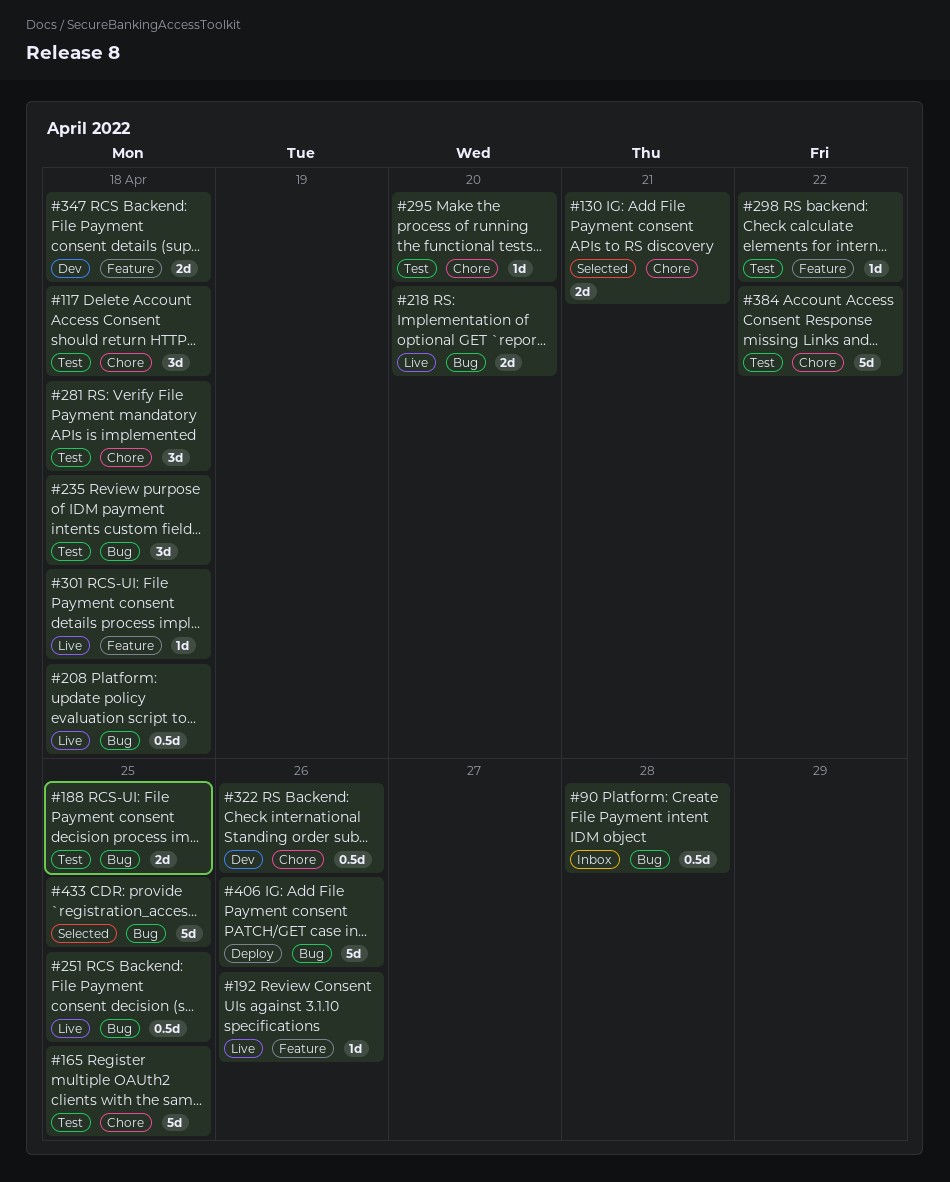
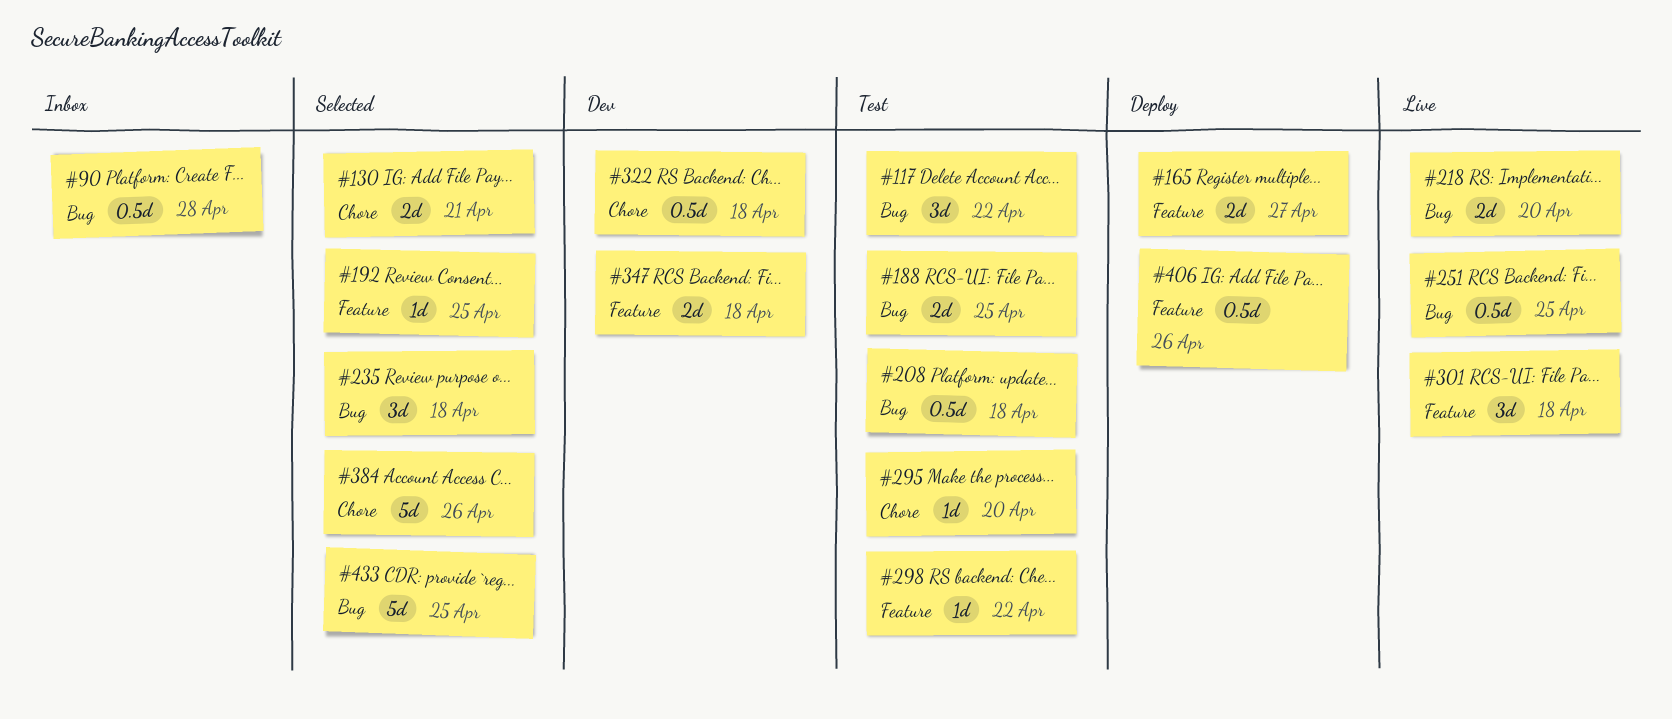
#117, label: Chore -> Bug
#117, due: Apr 18 -> Apr 22
#165, status: Test -> Deploy
#165, label: Chore -> Feature
#165, estimate: 5d -> 2d
#165, due: Apr 25 -> Apr 27
#192, status: Live -> Selected
#192, due: Apr 26 -> Apr 25
#208, status: Live -> Test
#235, status: Test -> Selected
#281: present -> none
#301, estimate: 1d -> 3d
#322, due: Apr 26 -> Apr 18
#384, status: Test -> Selected
#384, due: Apr 22 -> Apr 26
#406, label: Bug -> Feature
#406, estimate: 5d -> 0.5d

